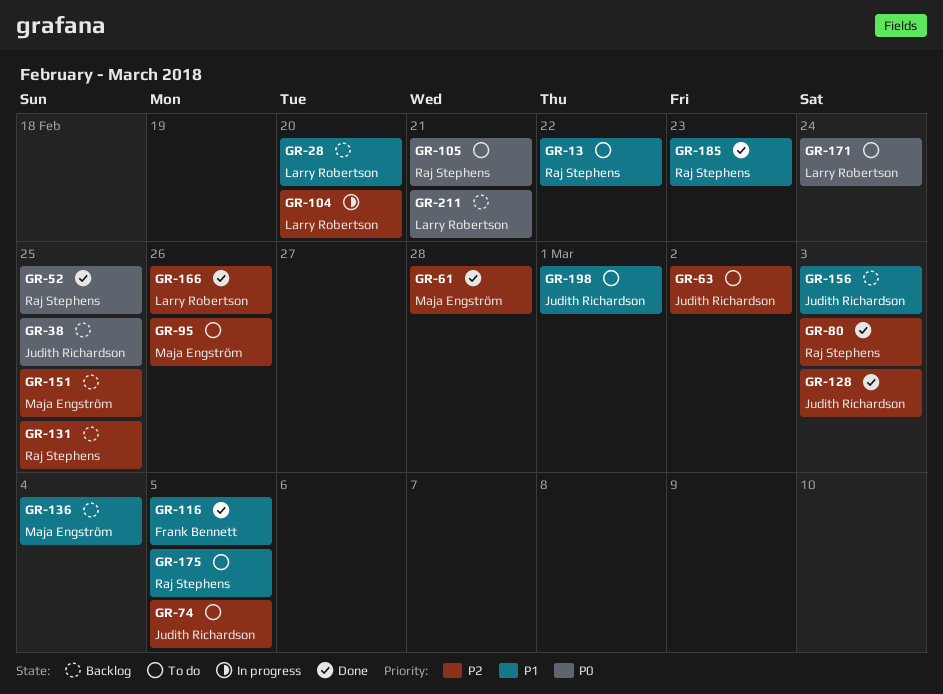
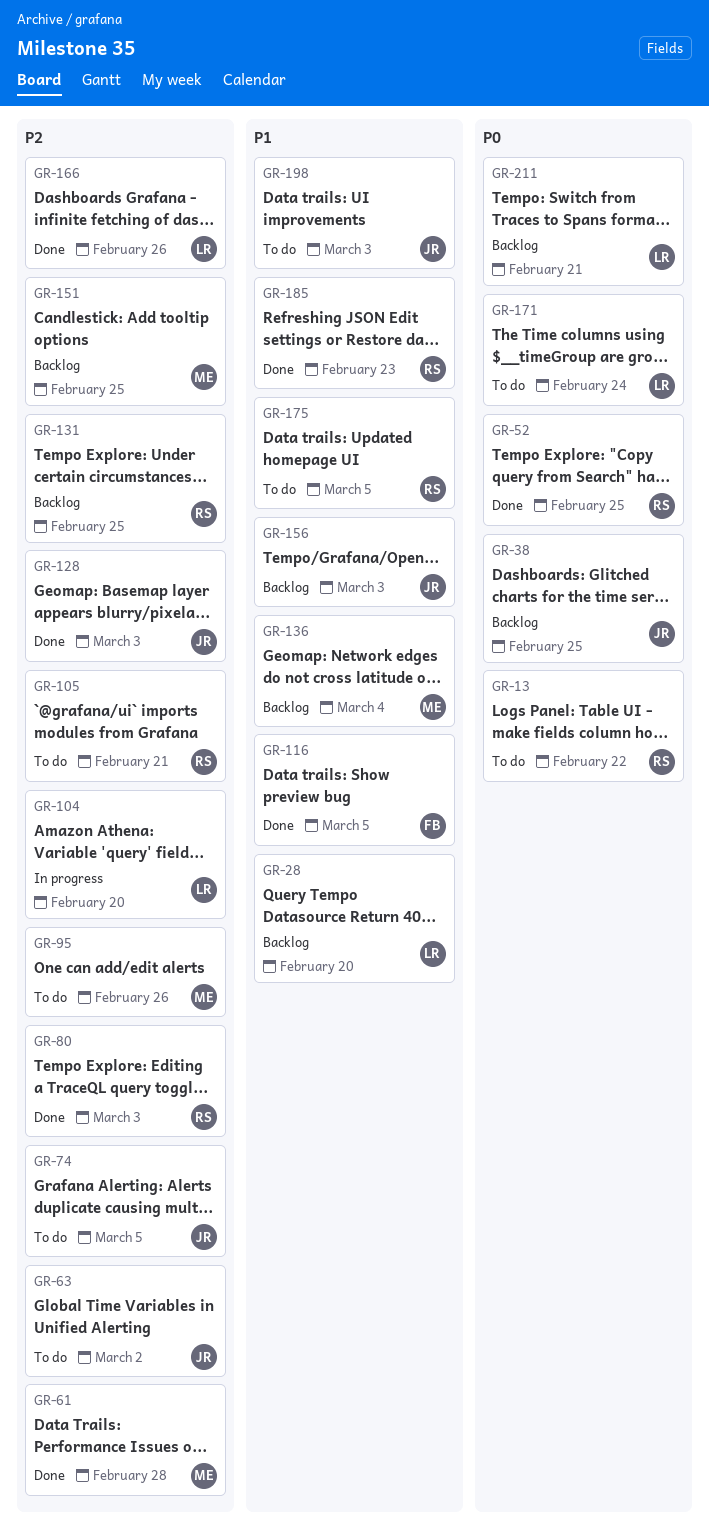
GR-13, priority: P1 -> P0
GR-105, priority: P0 -> P2
GR-198, due: Mar 1 -> Mar 3

